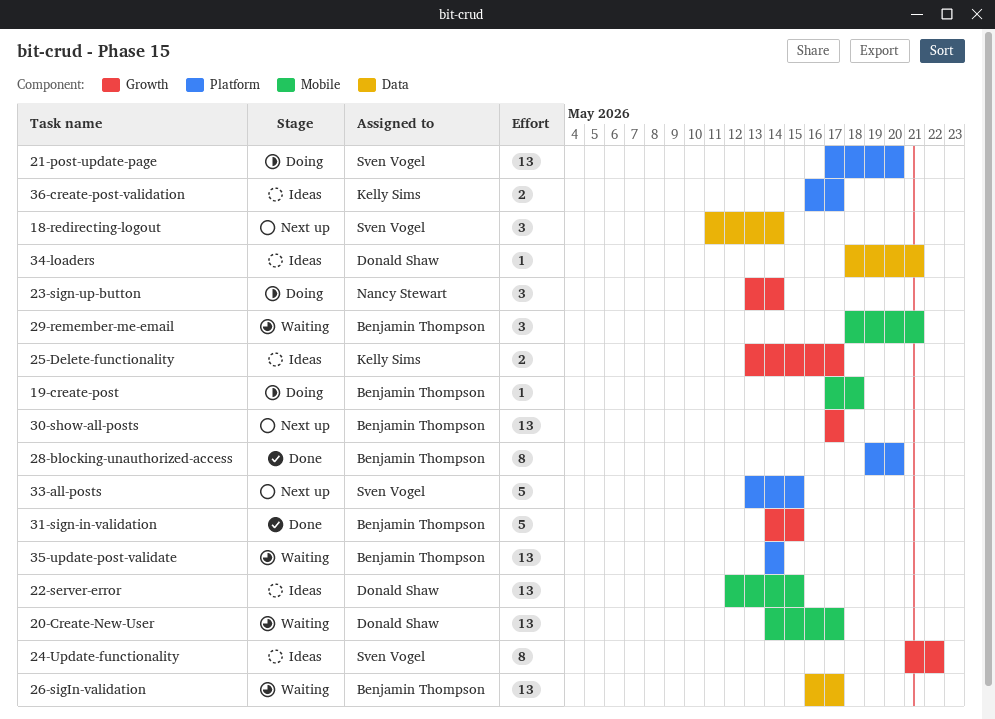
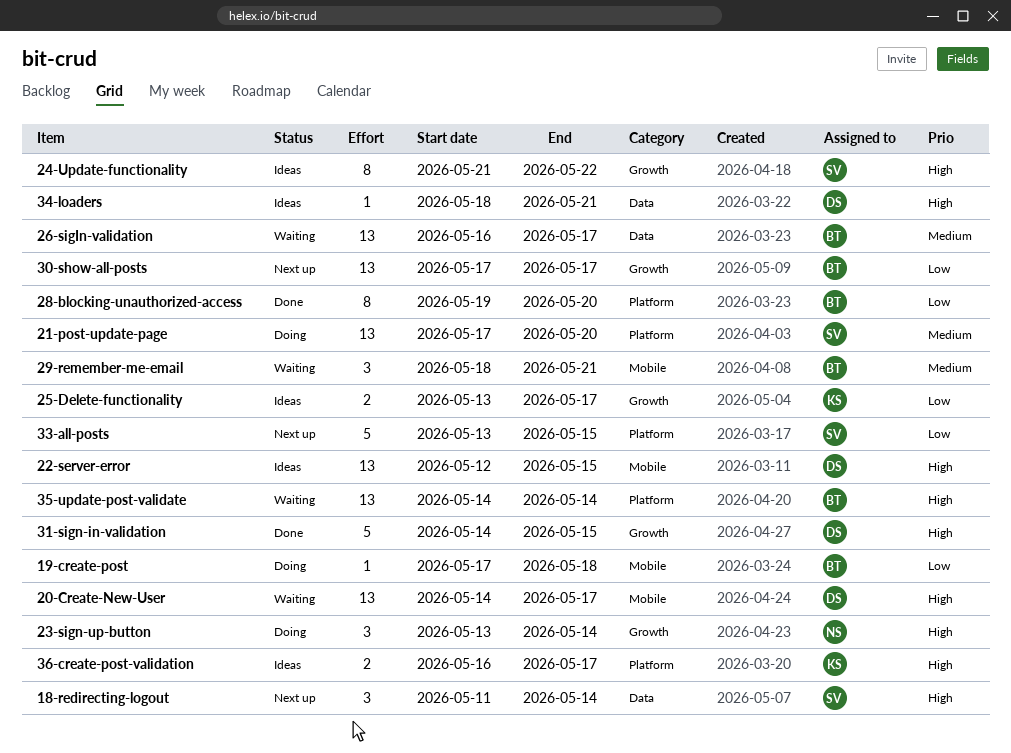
31-sign-in-validation, owner: Benjamin Thompson -> Donald Shaw

